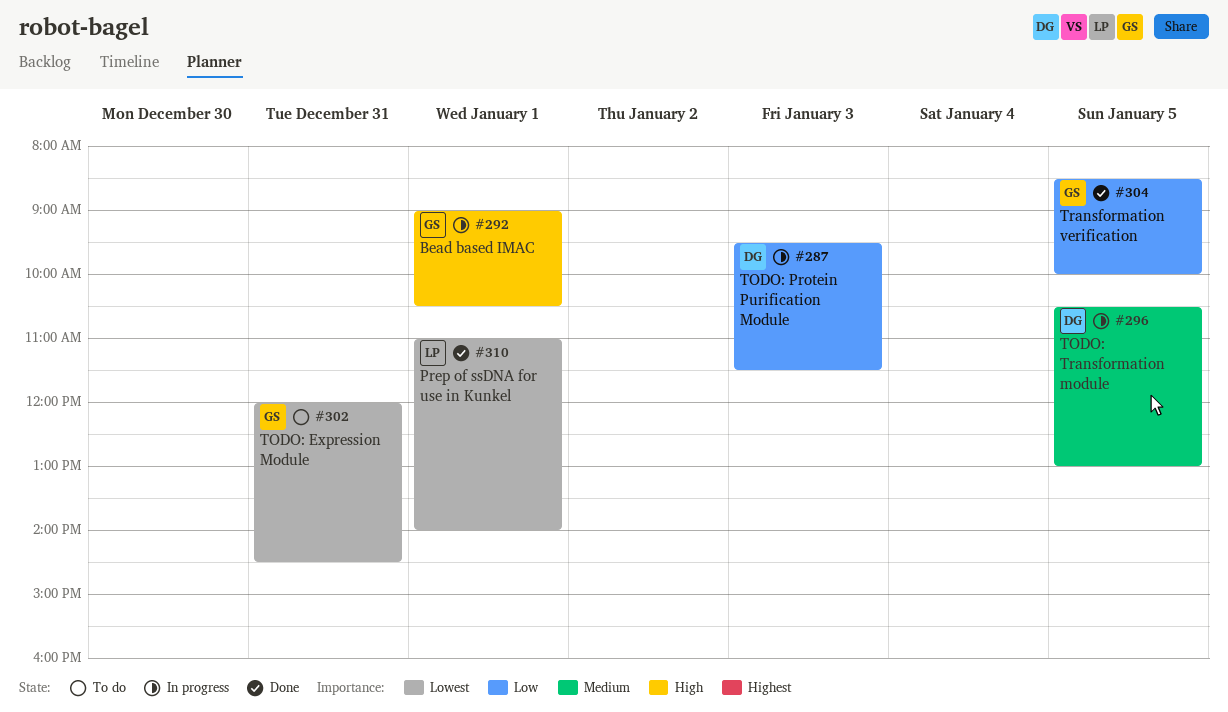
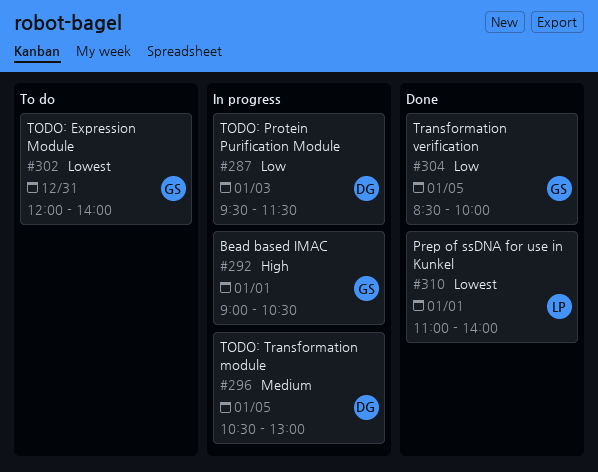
#302, ends: 14:30 -> 14:00

